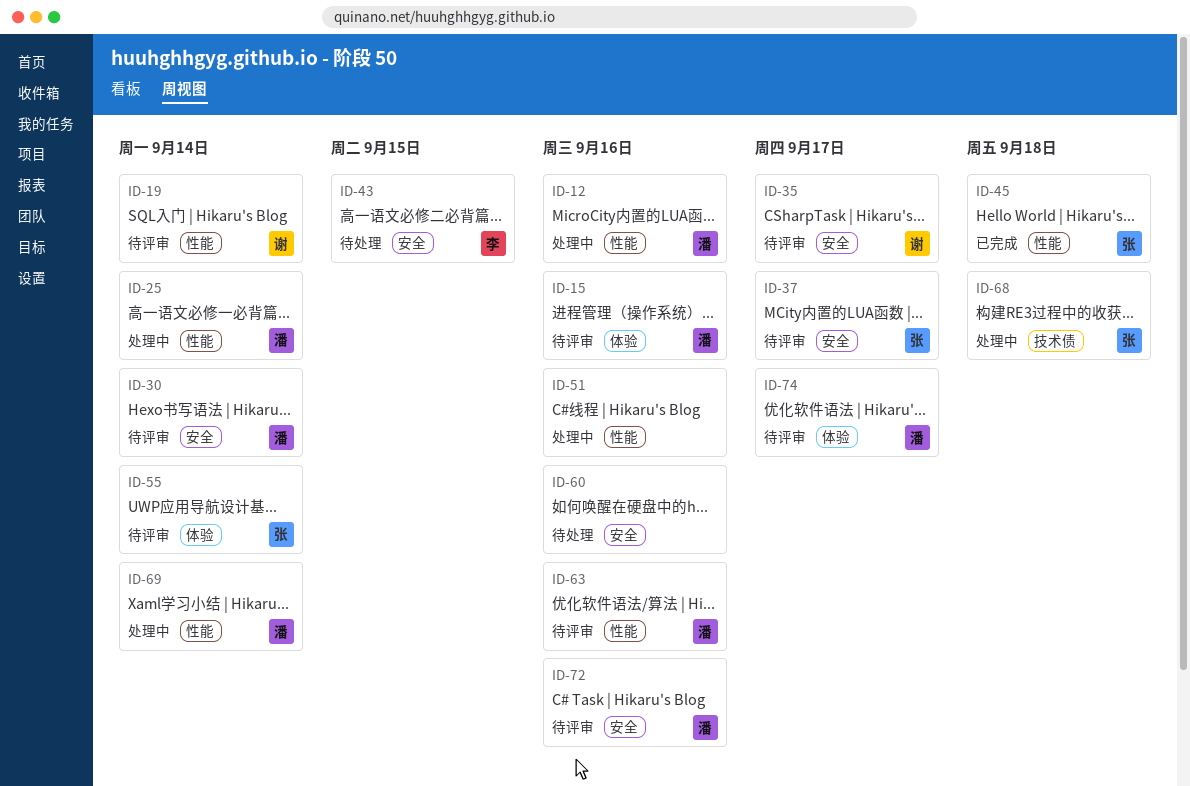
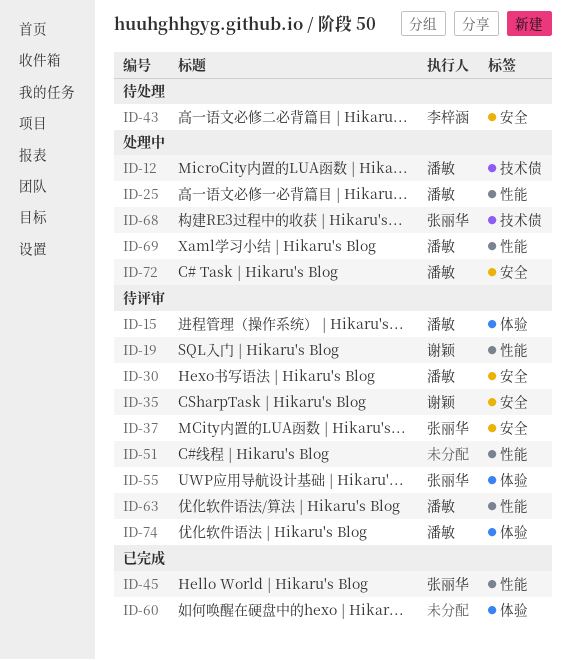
ID-12, label: 性能 -> 技术债
ID-51, status: 处理中 -> 待评审
ID-60, status: 待处理 -> 已完成
ID-60, label: 安全 -> 体验
ID-72, status: 待评审 -> 处理中

